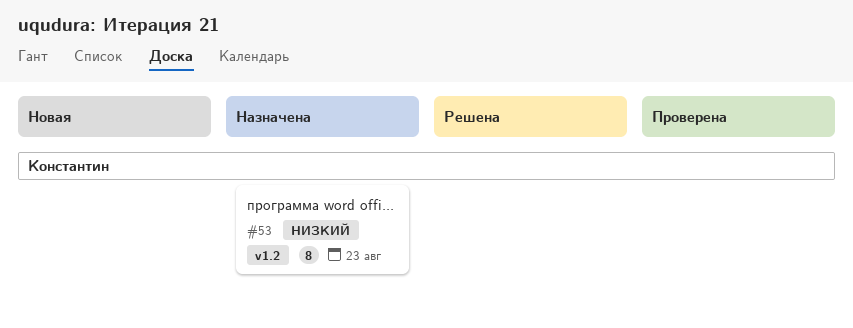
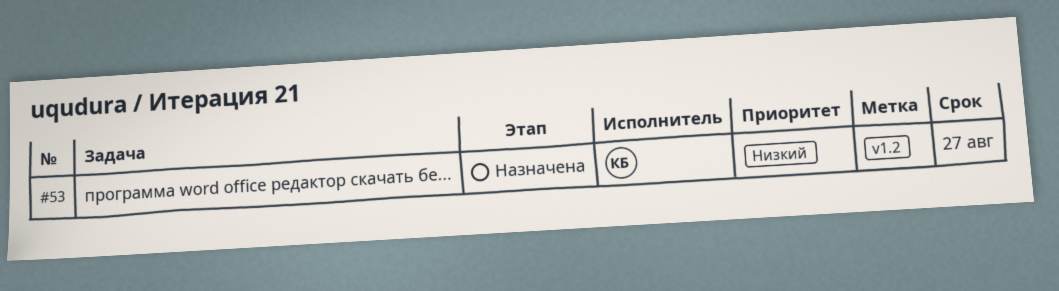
#53, due: Aug 23 -> Aug 27

